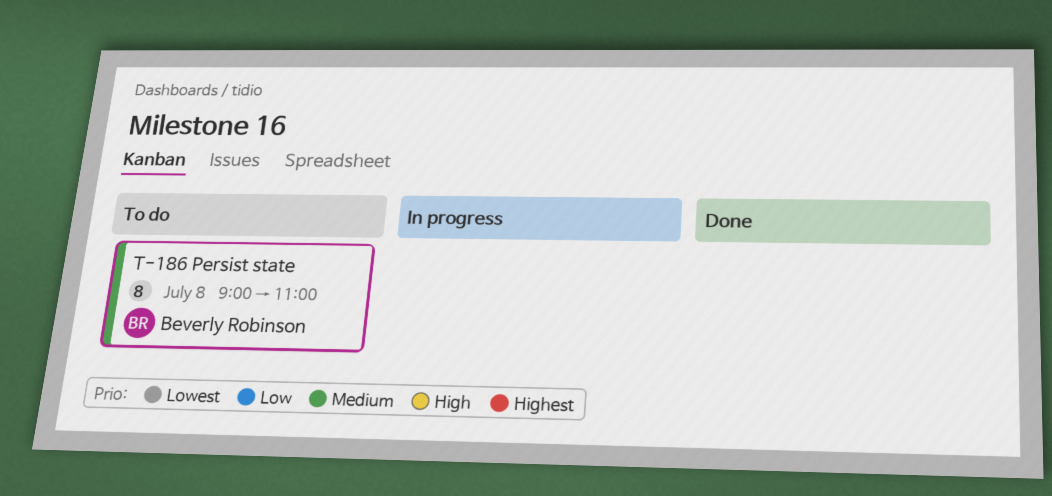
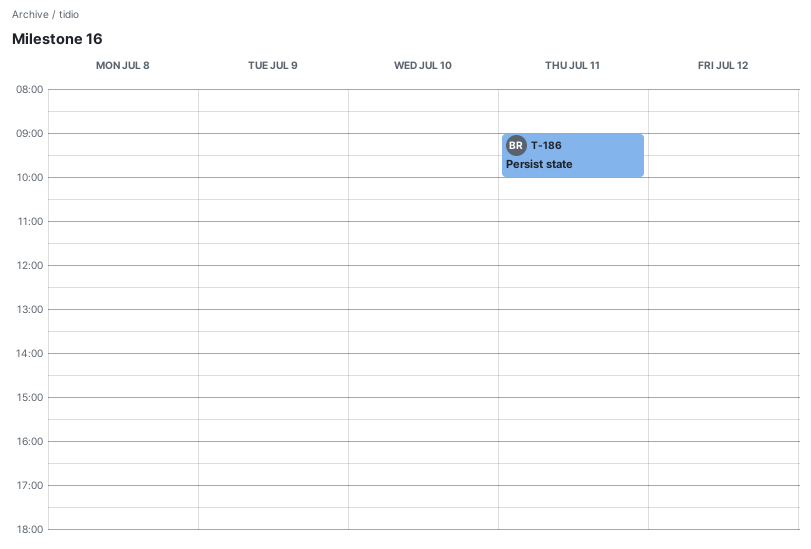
T-186, day: Jul 8 -> Jul 11
T-186, ends: 11:00 -> 10:00

